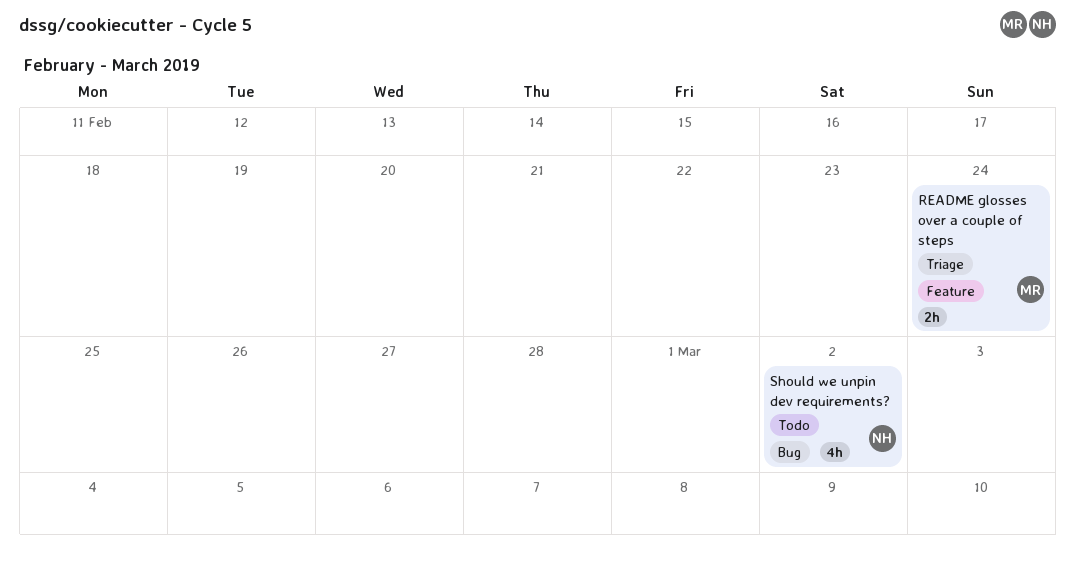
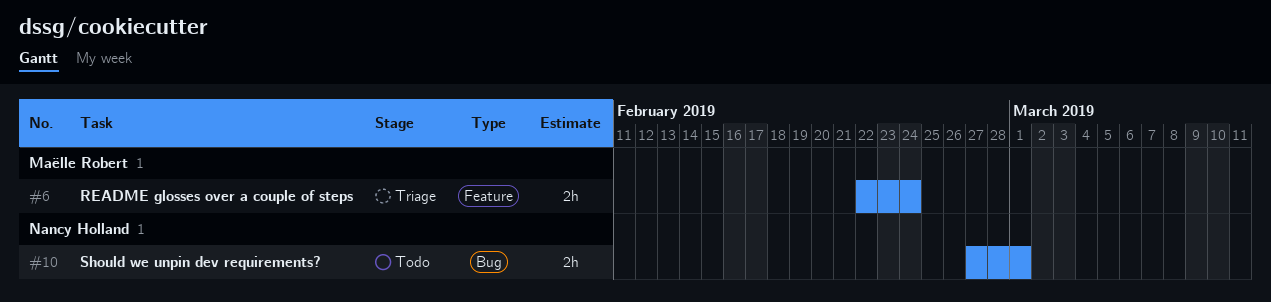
Should we unpin dev requirements?, estimate: 4h -> 2h
Should we unpin dev requirements?, due: Mar 2 -> Mar 1

